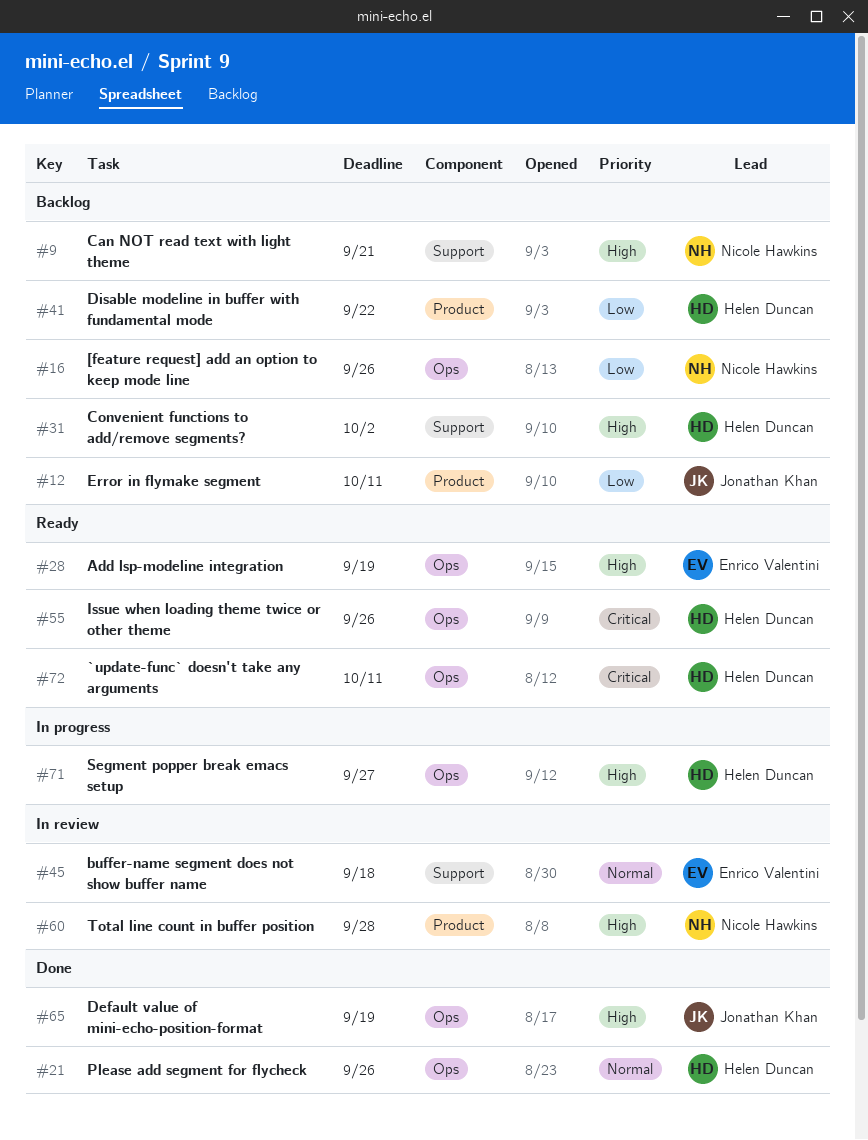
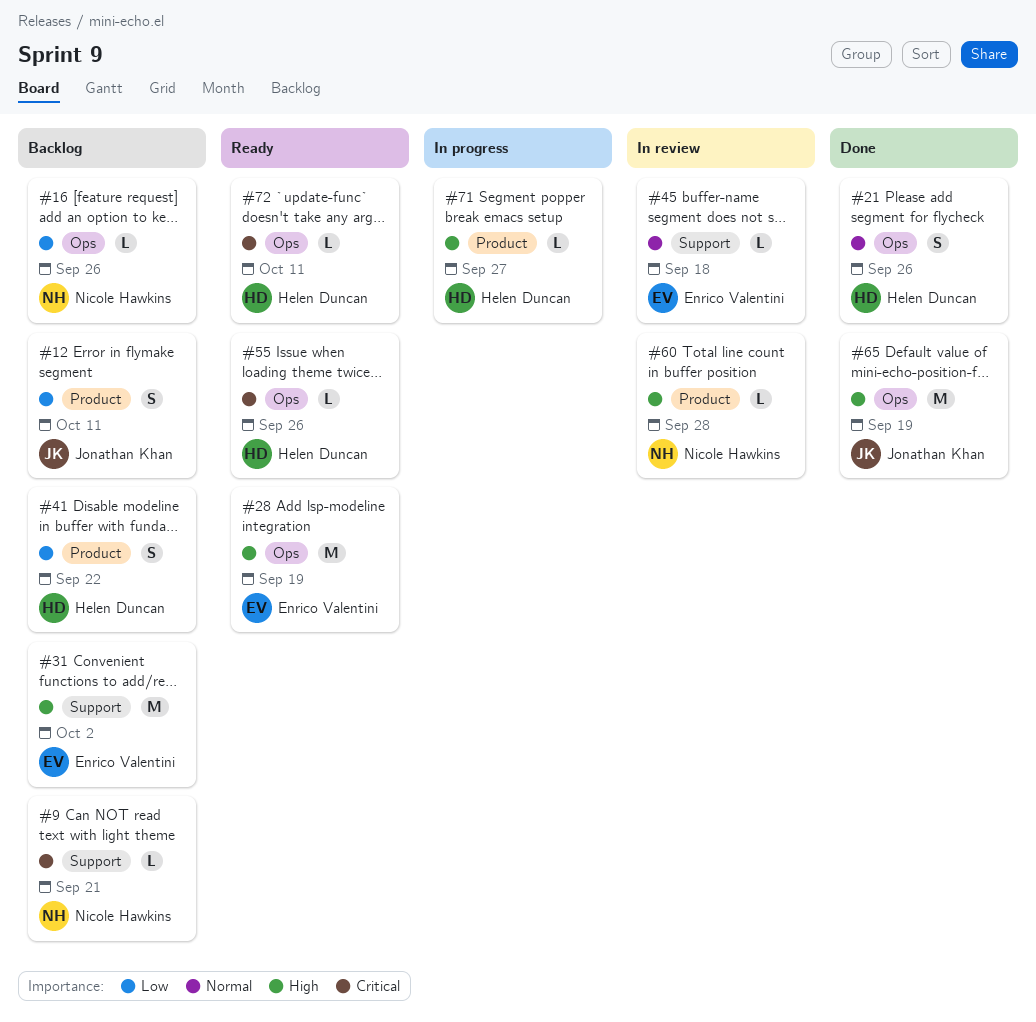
#9, priority: High -> Critical
#31, owner: Helen Duncan -> Enrico Valentini
#71, label: Ops -> Product

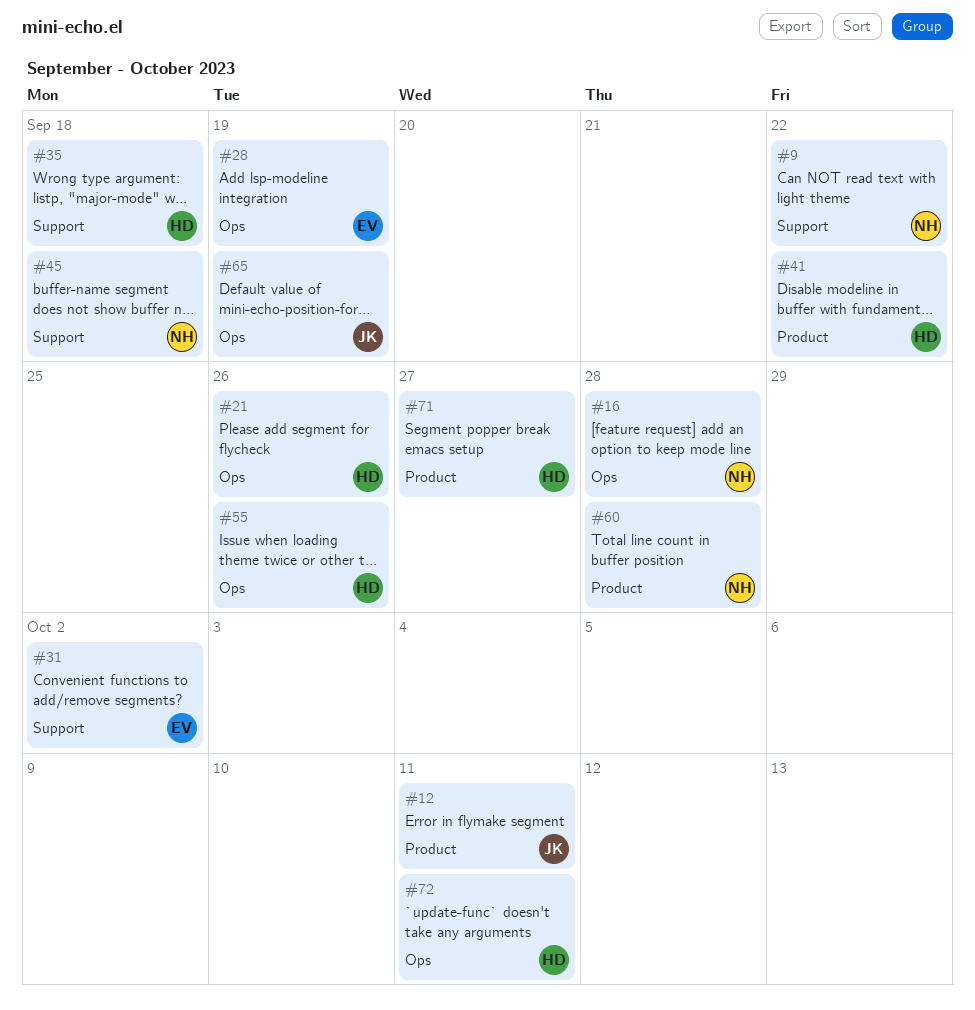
#9, due: Sep 21 -> Sep 22
#16, due: Sep 26 -> Sep 28
#35: none -> present
#45, owner: Enrico Valentini -> Nicole Hawkins

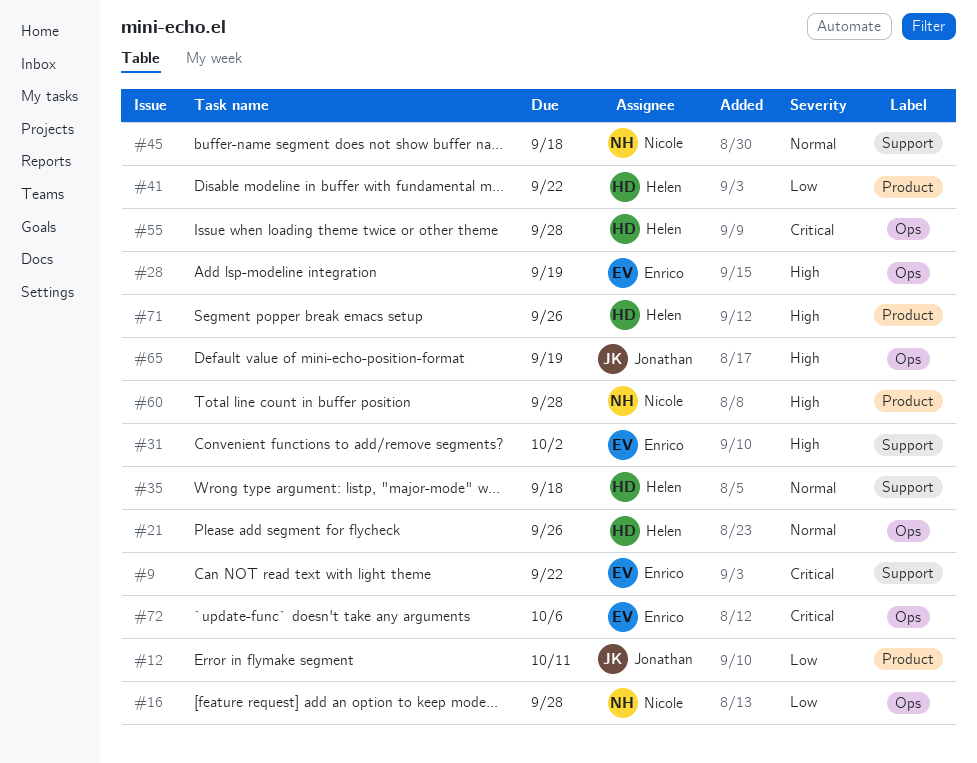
#9, owner: Nicole -> Enrico
#55, due: Sep 26 -> Sep 28
#71, due: Sep 27 -> Sep 26
#72, owner: Helen -> Enrico
#72, due: Oct 11 -> Oct 6

